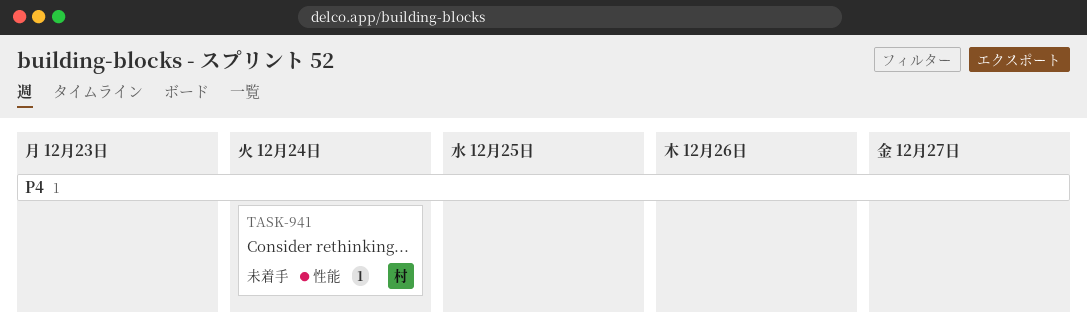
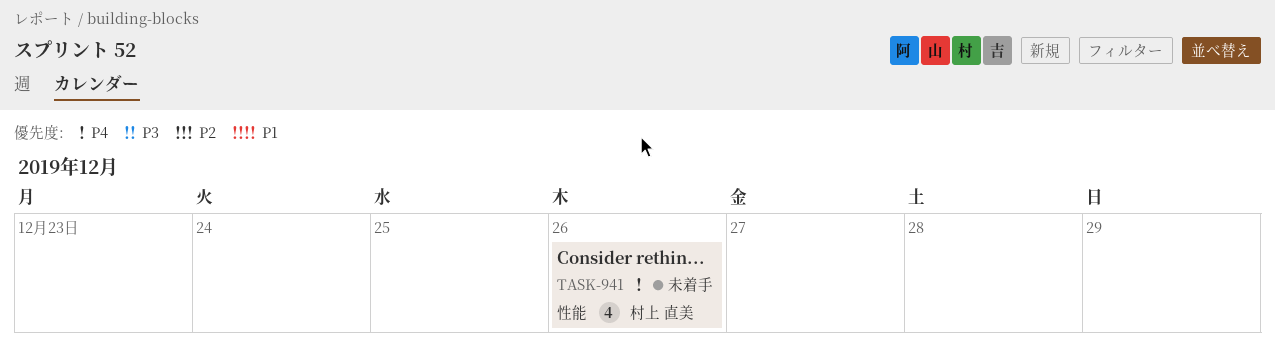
TASK-941, estimate: 1 -> 4
TASK-941, due: Dec 24 -> Dec 26

